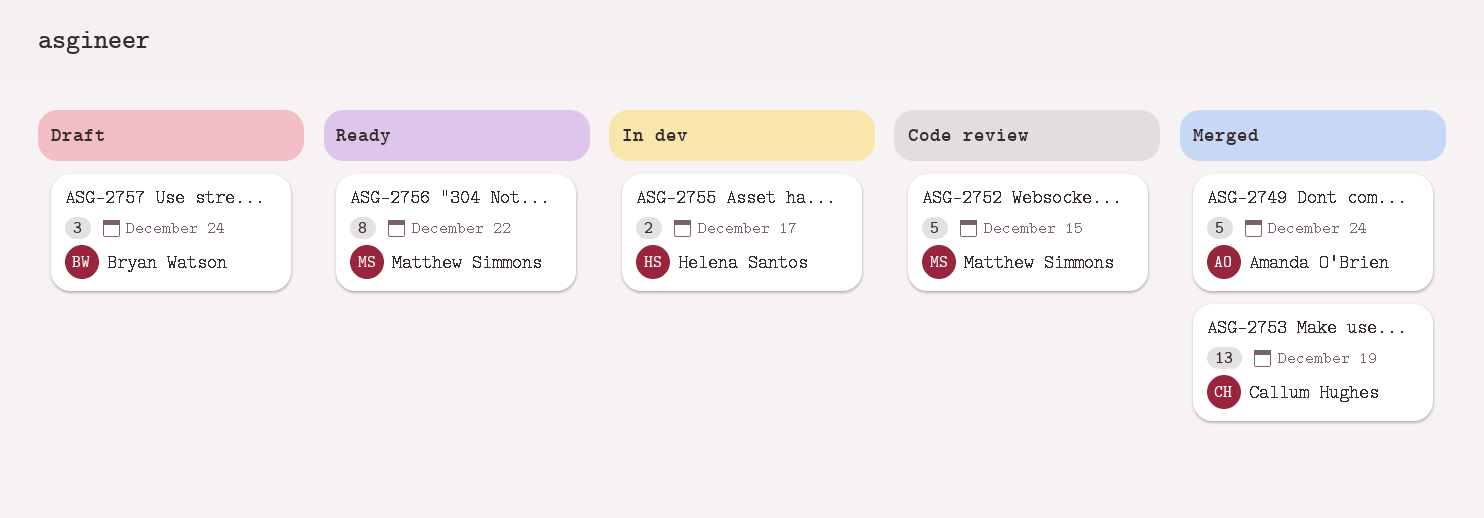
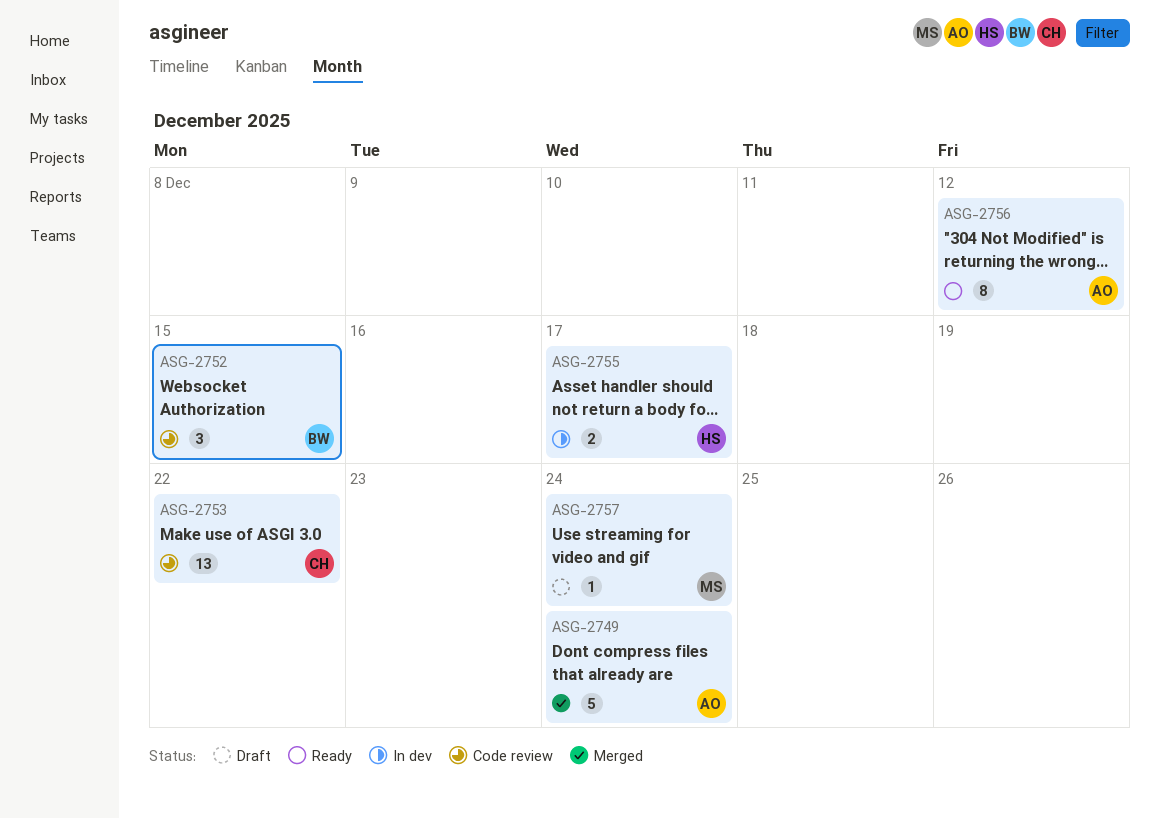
ASG-2752, owner: Matthew Simmons -> Bryan Watson
ASG-2752, estimate: 5 -> 3
ASG-2753, status: Merged -> Code review
ASG-2753, due: Dec 19 -> Dec 22
ASG-2756, owner: Matthew Simmons -> Amanda O'Brien
ASG-2756, due: Dec 22 -> Dec 12
ASG-2757, owner: Bryan Watson -> Matthew Simmons
ASG-2757, estimate: 3 -> 1

